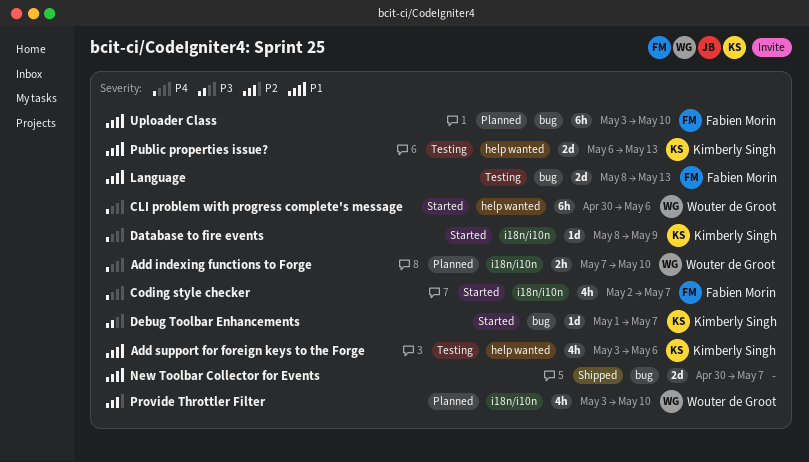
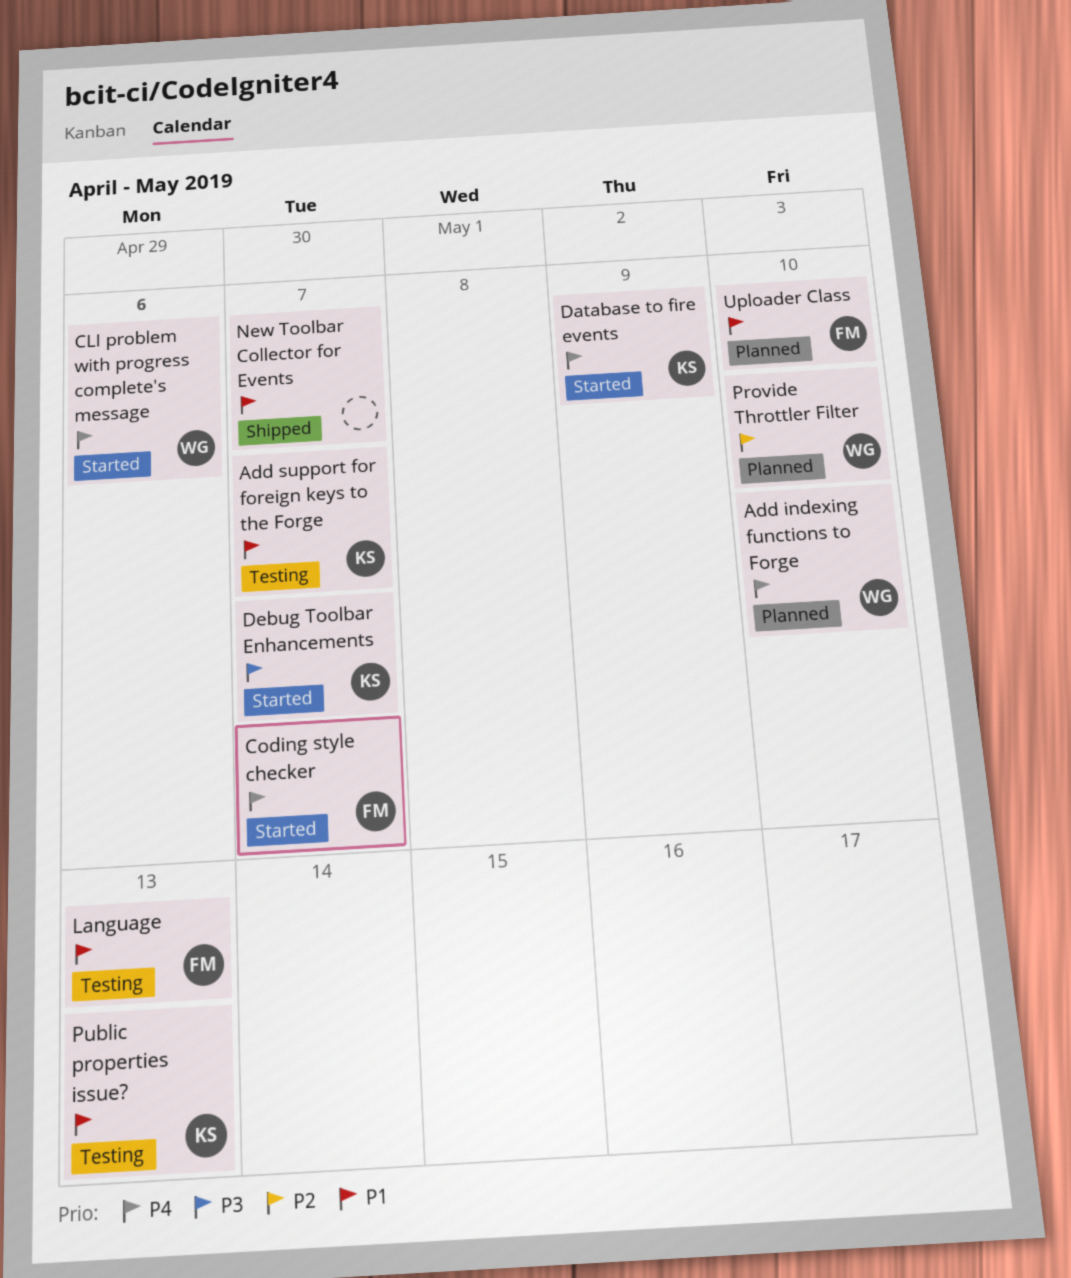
Add support for foreign keys to the Forge, due: May 6 -> May 7

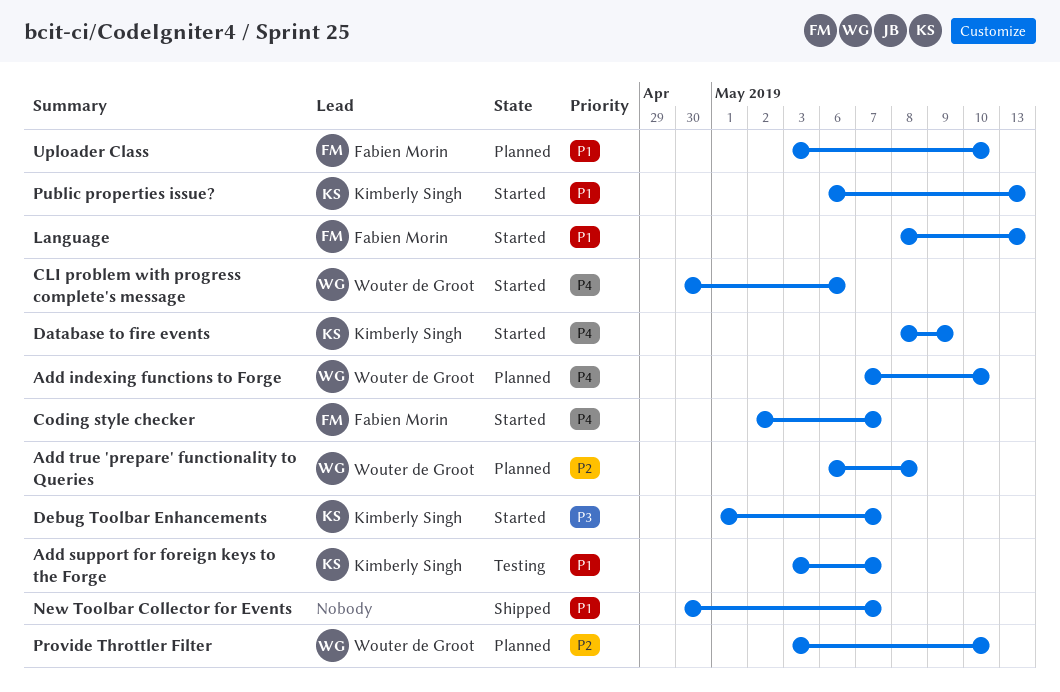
Add true 'prepare' functionality to Queries: none -> present
Language, status: Testing -> Started
Public properties issue?, status: Testing -> Started

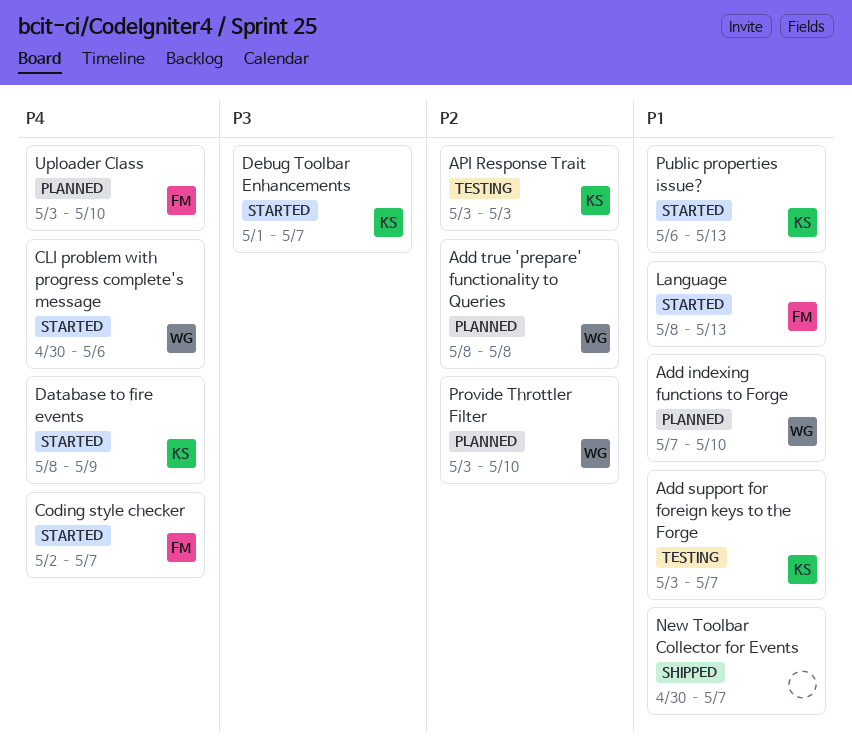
Add indexing functions to Forge, priority: P4 -> P1
Add true 'prepare' functionality to Queries, start: May 6 -> May 8
API Response Trait: none -> present
Uploader Class, priority: P1 -> P4

